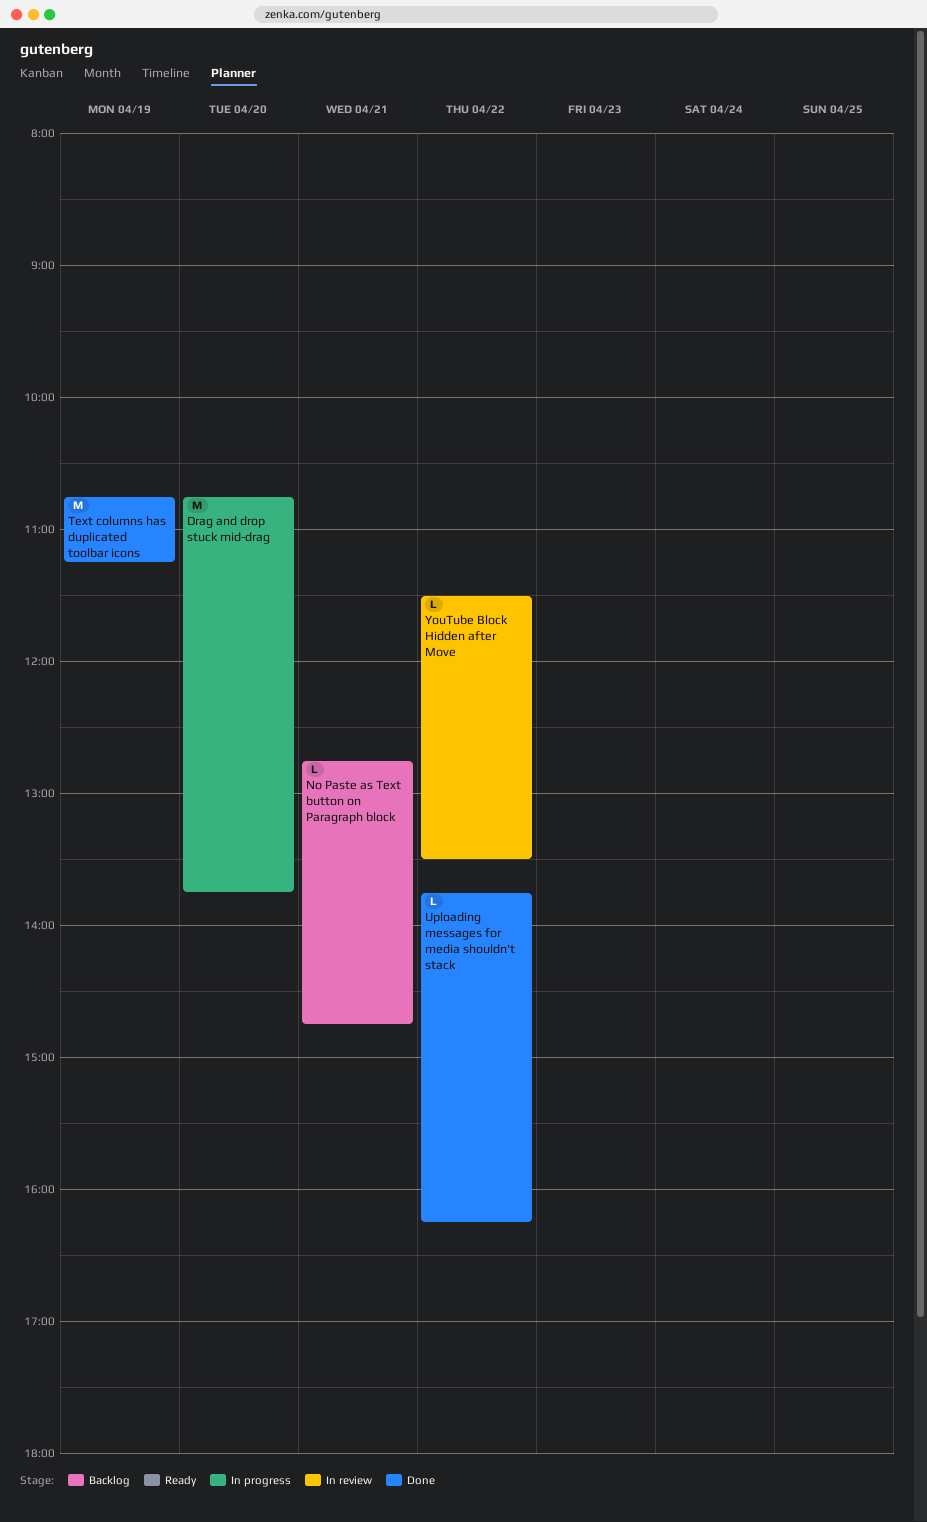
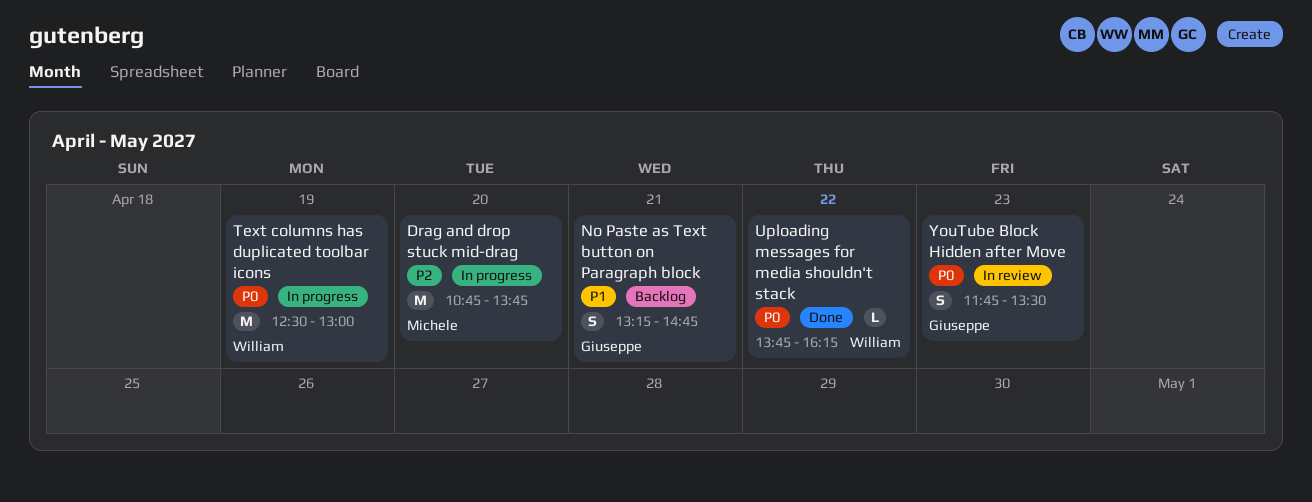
No Paste as Text button on Paragraph block, estimate: L -> S
No Paste as Text button on Paragraph block, begins: 12:45 -> 13:15
Text columns has duplicated toolbar icons, status: Done -> In progress
Text columns has duplicated toolbar icons, begins: 10:45 -> 12:30
Text columns has duplicated toolbar icons, ends: 11:15 -> 13:00
YouTube Block Hidden after Move, estimate: L -> S
YouTube Block Hidden after Move, day: Apr 22 -> Apr 23
YouTube Block Hidden after Move, begins: 11:30 -> 11:45

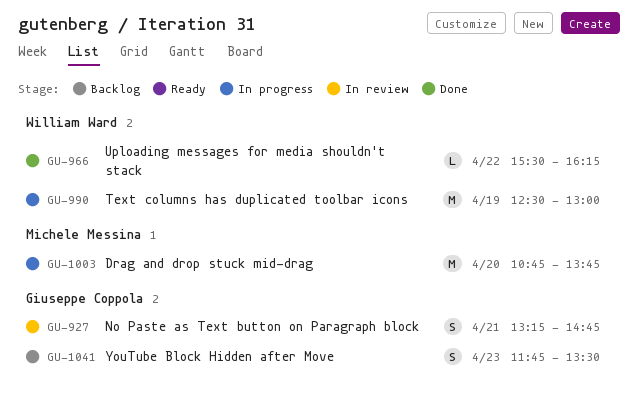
No Paste as Text button on Paragraph block, status: Backlog -> In review
Uploading messages for media shouldn't stack, begins: 13:45 -> 15:30
YouTube Block Hidden after Move, status: In review -> Backlog

